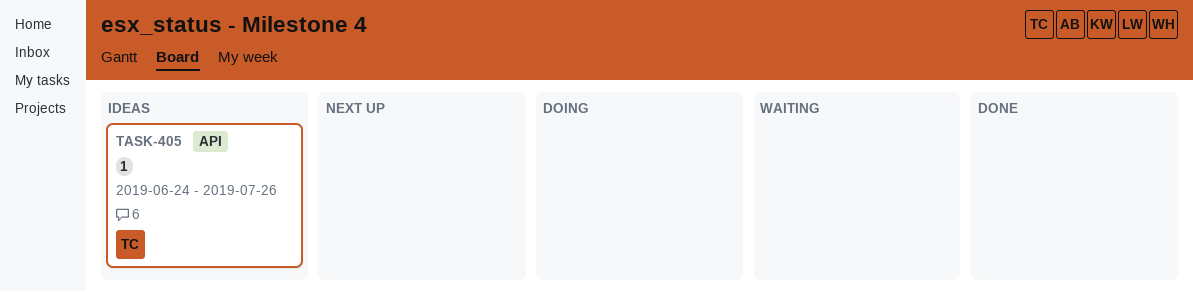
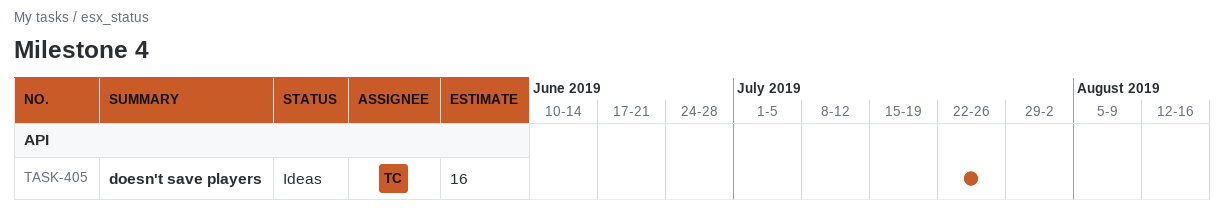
TASK-405, estimate: 1 -> 16
TASK-405, start: Jun 24 -> Jul 22

